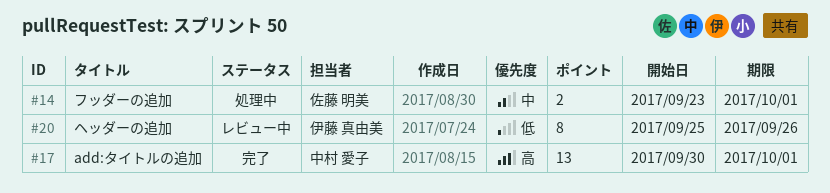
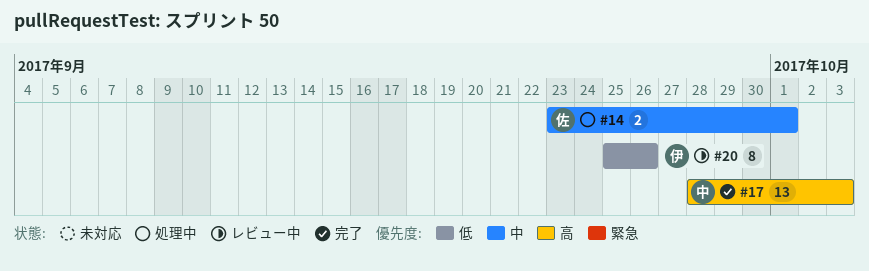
#17, start: Sep 30 -> Sep 28
#17, due: Oct 1 -> Oct 3

